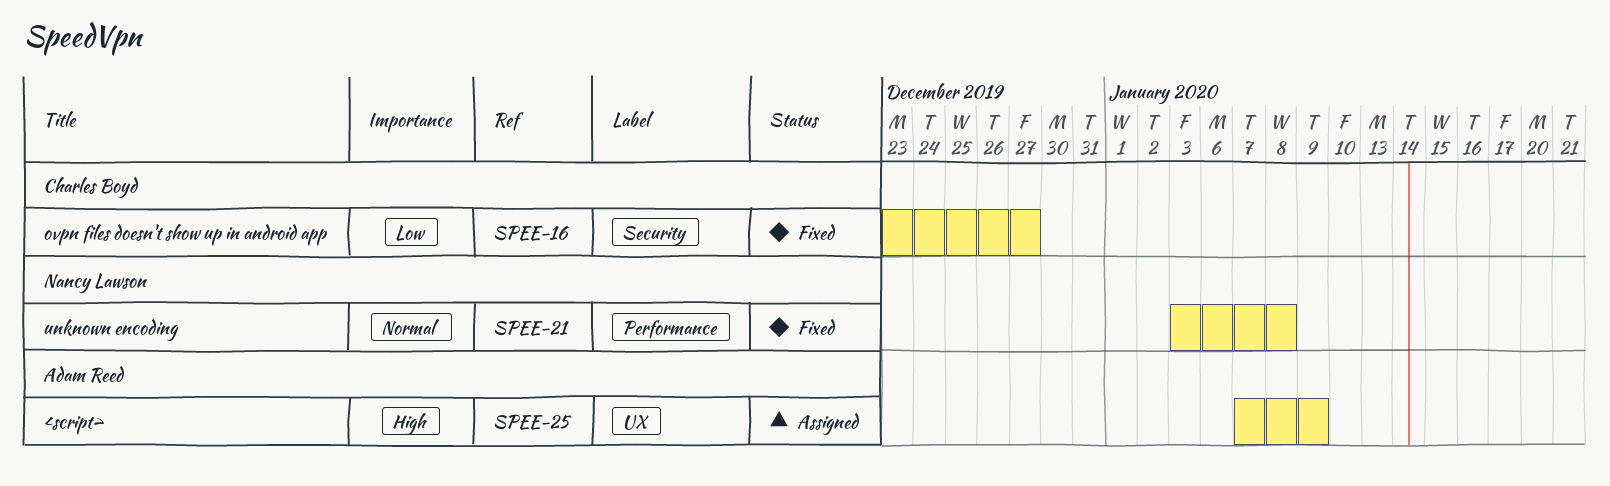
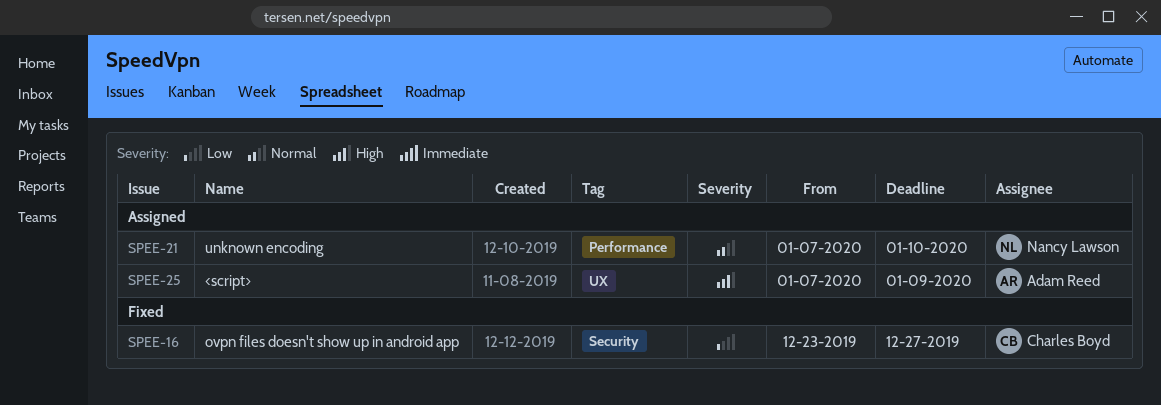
SPEE-21, status: Fixed -> Assigned
SPEE-21, start: Jan 3 -> Jan 7
SPEE-21, due: Jan 8 -> Jan 10

